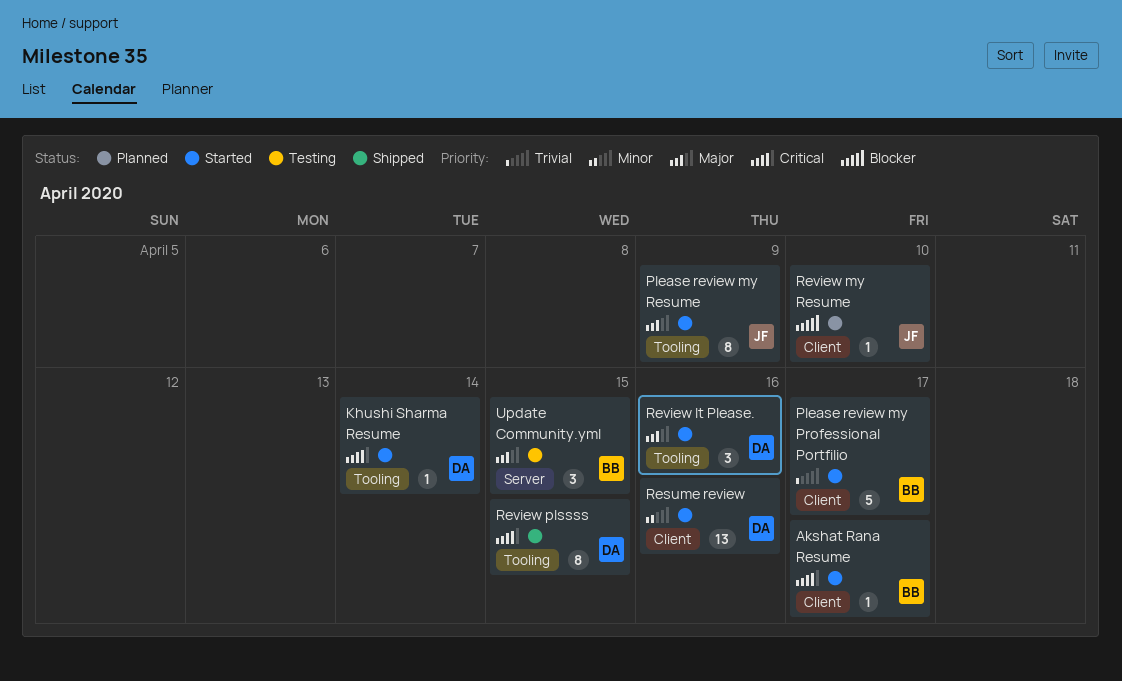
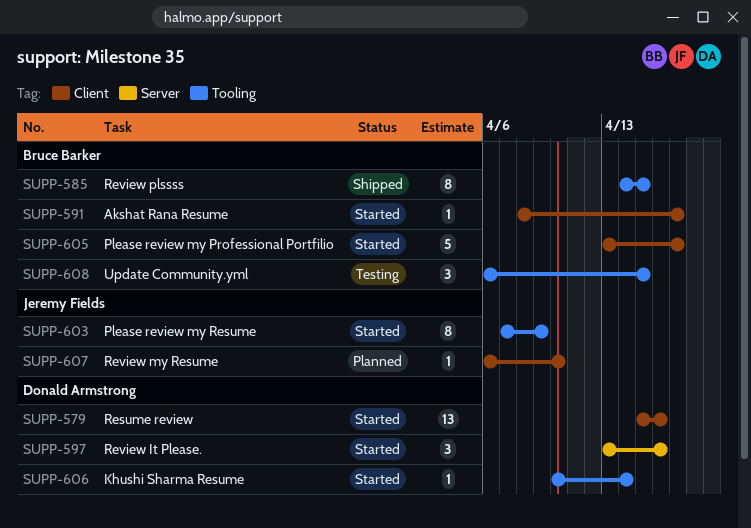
Review It Please., label: Tooling -> Server
Review plssss, owner: Donald Armstrong -> Bruce Barker
Update Community.yml, label: Server -> Tooling

